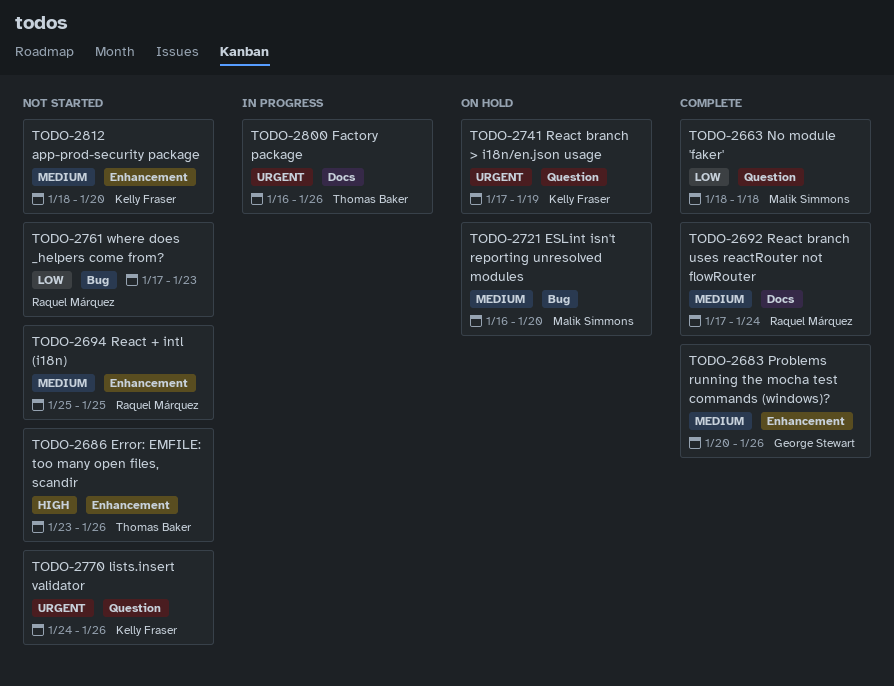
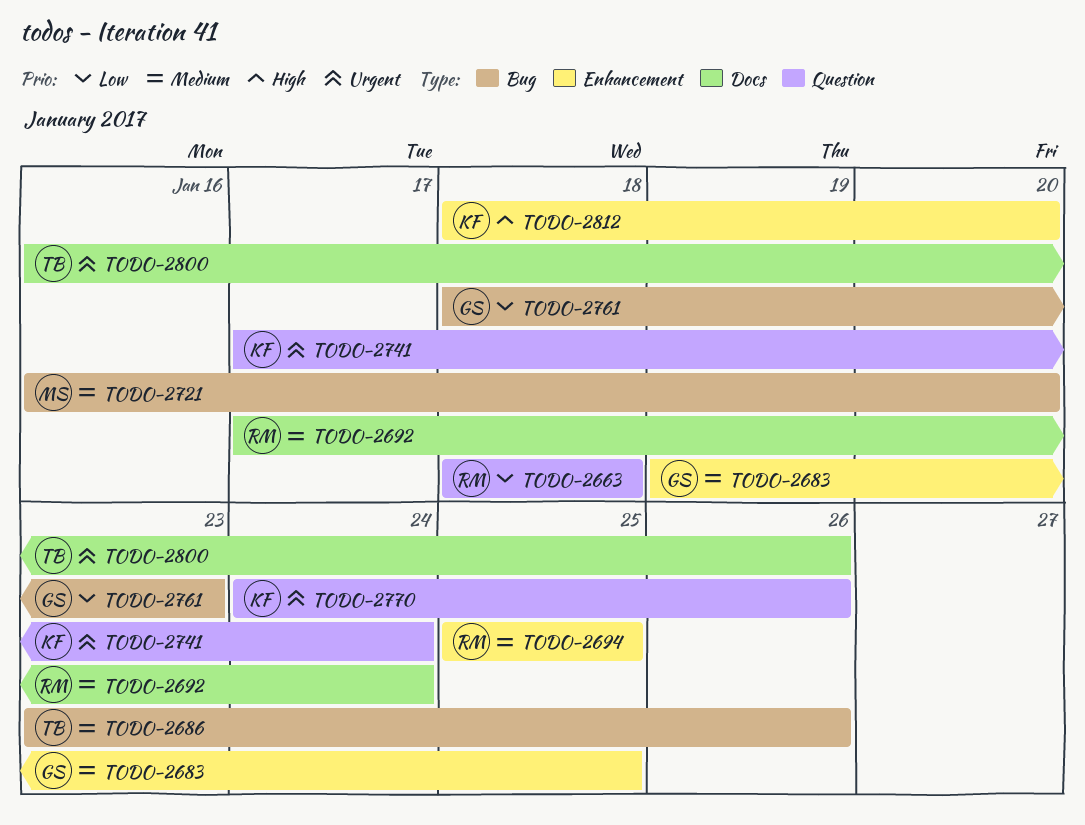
TODO-2663, owner: Malik Simmons -> Raquel Márquez
TODO-2683, start: Jan 20 -> Jan 19
TODO-2683, due: Jan 26 -> Jan 25
TODO-2686, priority: High -> Medium
TODO-2686, label: Enhancement -> Bug
TODO-2741, due: Jan 19 -> Jan 24
TODO-2761, owner: Raquel Márquez -> George Stewart
TODO-2761, start: Jan 17 -> Jan 18
TODO-2812, priority: Medium -> High

